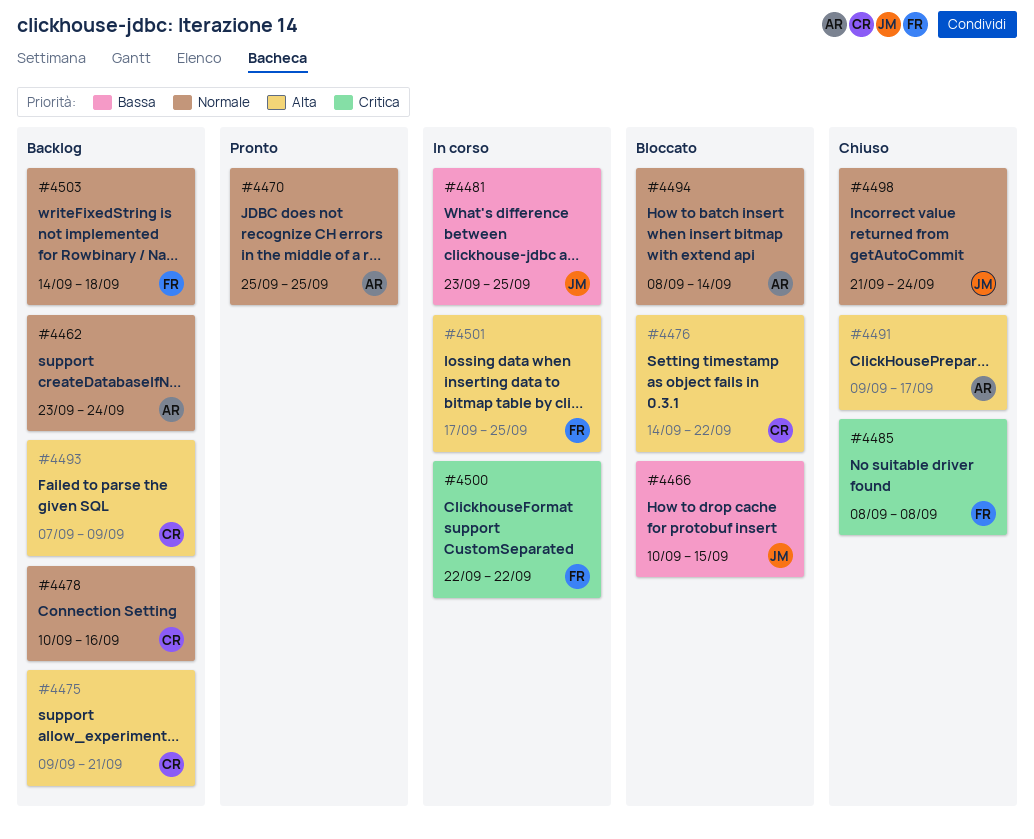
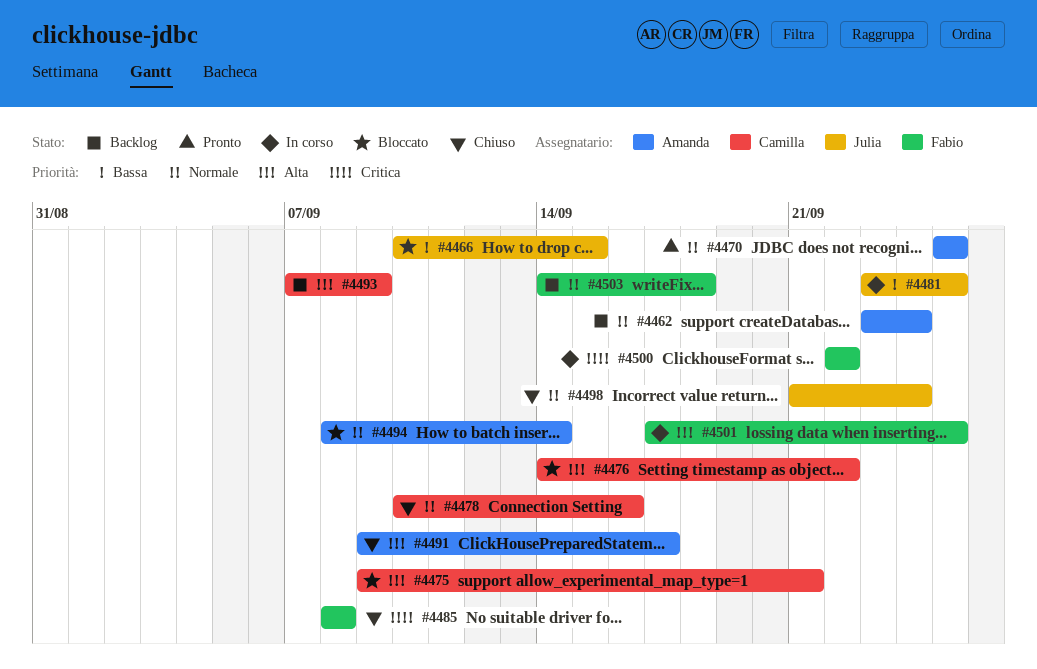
#4475, status: Backlog -> Bloccato
#4478, status: Backlog -> Chiuso

